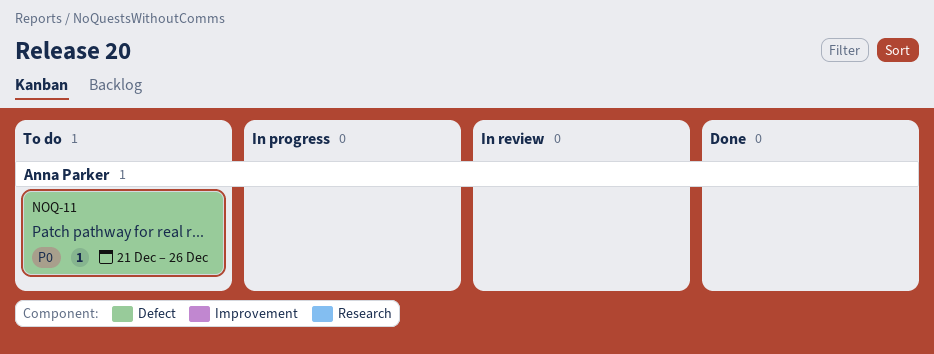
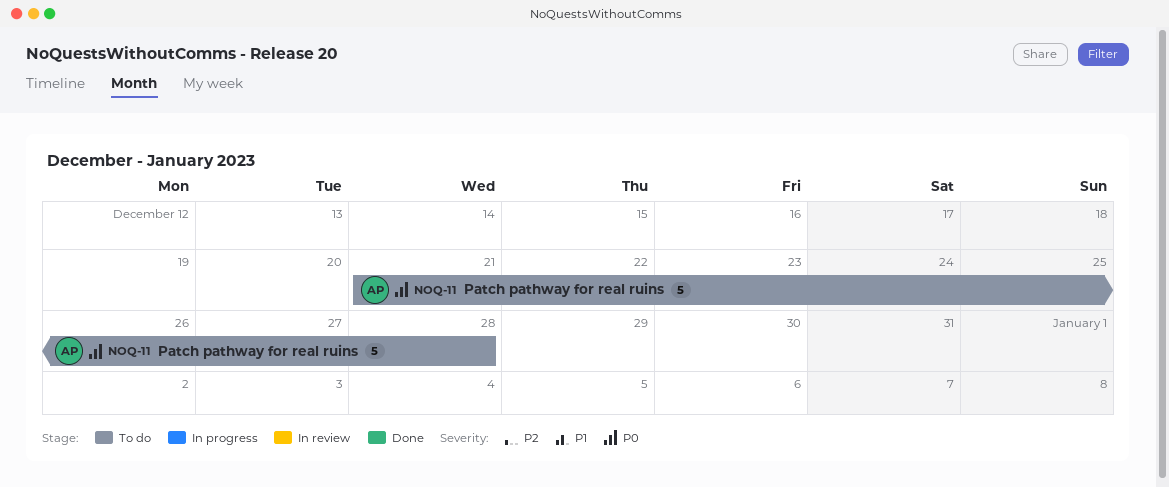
NOQ-11, estimate: 1 -> 5
NOQ-11, due: Dec 26 -> Dec 28

